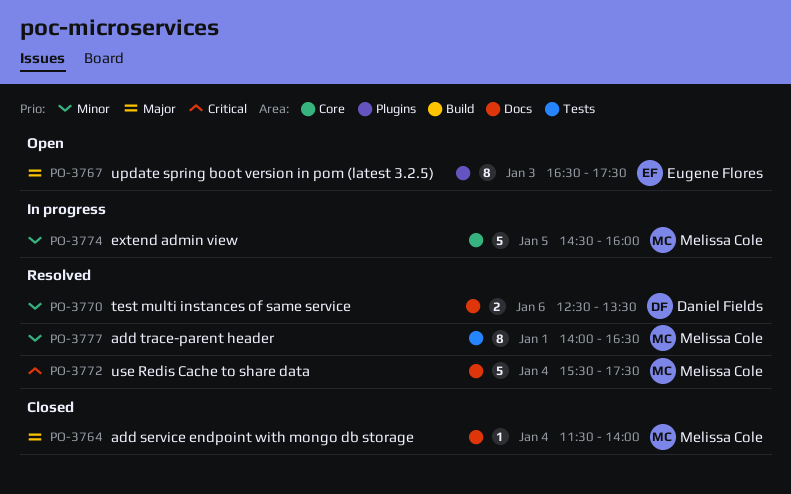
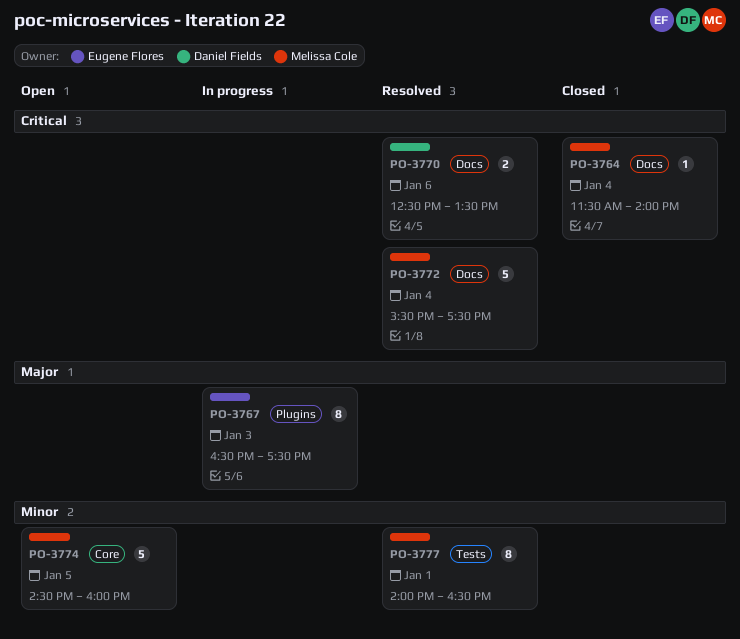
PO-3764, priority: Major -> Critical
PO-3767, status: Open -> In progress
PO-3770, priority: Minor -> Critical
PO-3774, status: In progress -> Open

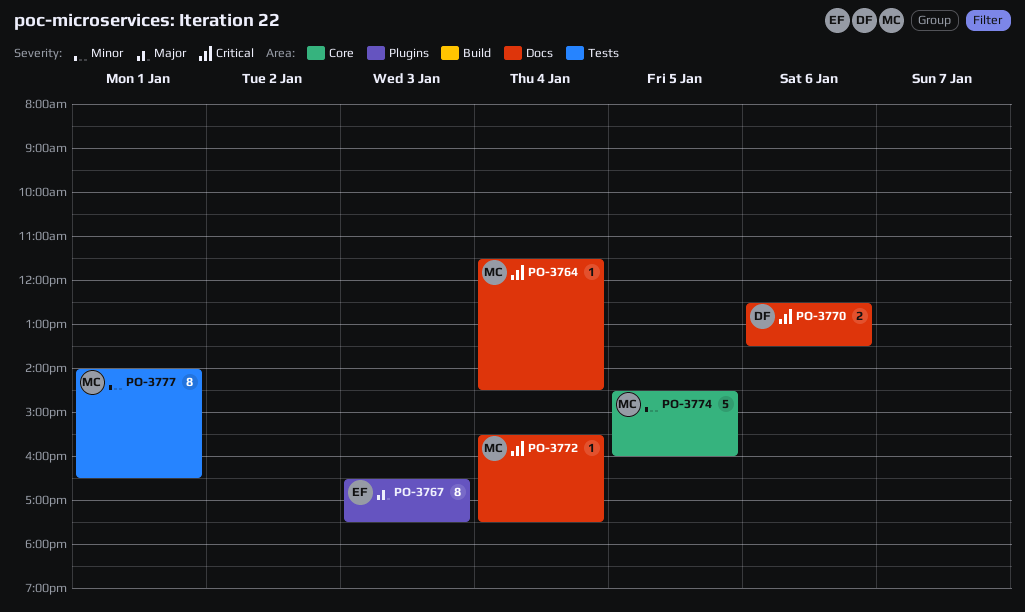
PO-3764, ends: 14:00 -> 14:30
PO-3772, estimate: 5 -> 1

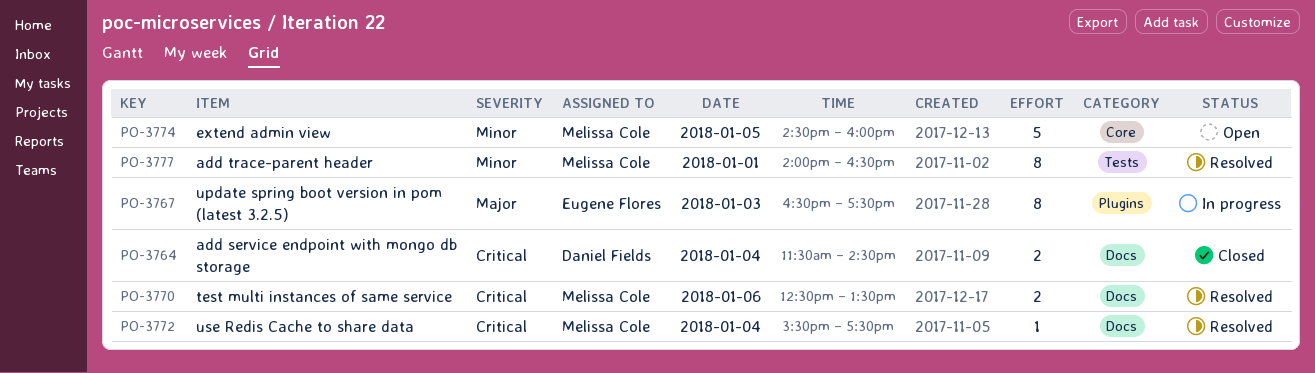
PO-3764, owner: Melissa Cole -> Daniel Fields
PO-3764, estimate: 1 -> 2
PO-3770, owner: Daniel Fields -> Melissa Cole

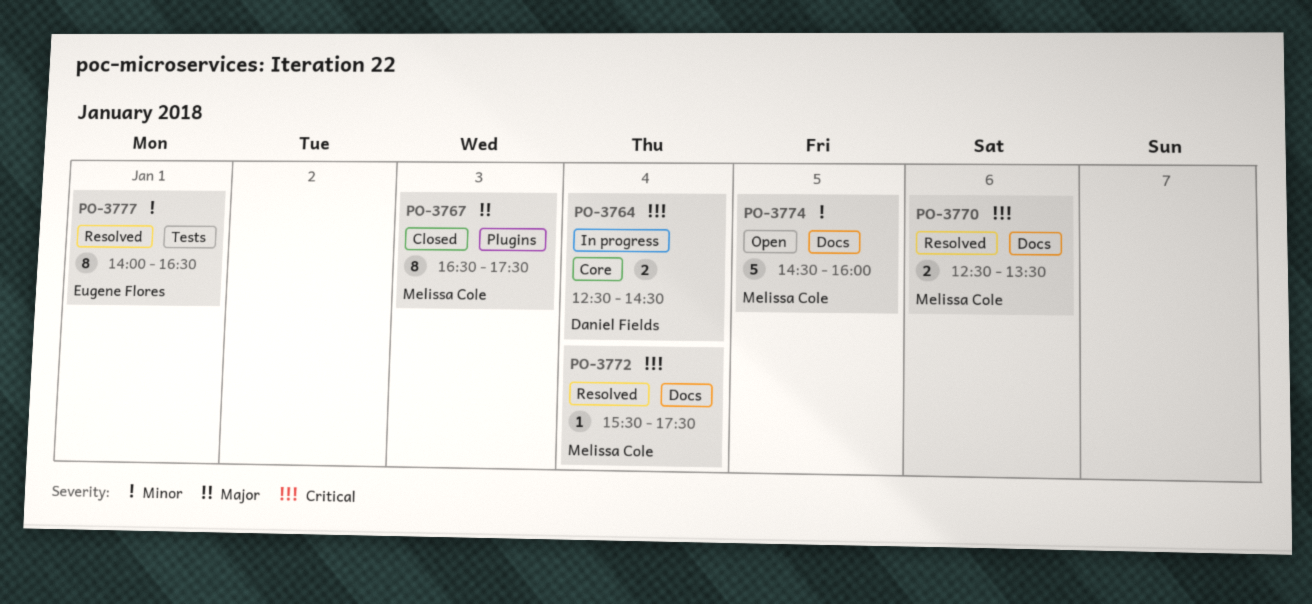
PO-3764, status: Closed -> In progress
PO-3764, label: Docs -> Core
PO-3764, begins: 11:30 -> 12:30
PO-3767, status: In progress -> Closed
PO-3767, owner: Eugene Flores -> Melissa Cole
PO-3774, label: Core -> Docs
PO-3777, owner: Melissa Cole -> Eugene Flores

